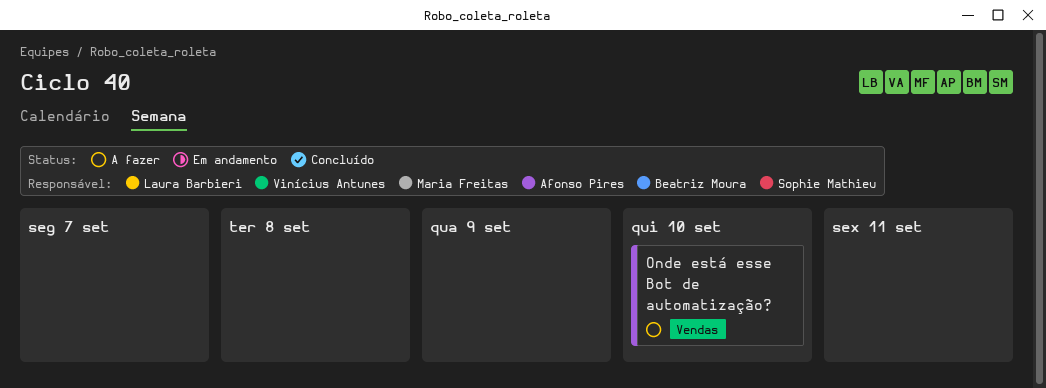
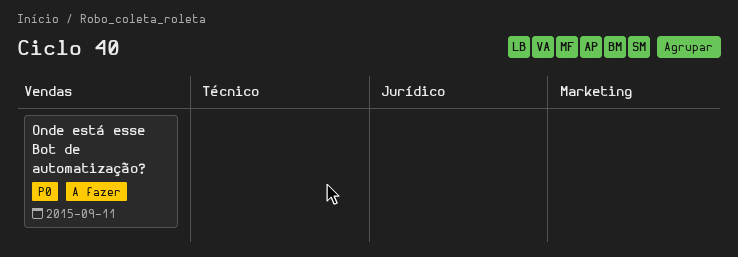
Onde está esse Bot de automatização?, due: Sep 10 -> Sep 11

